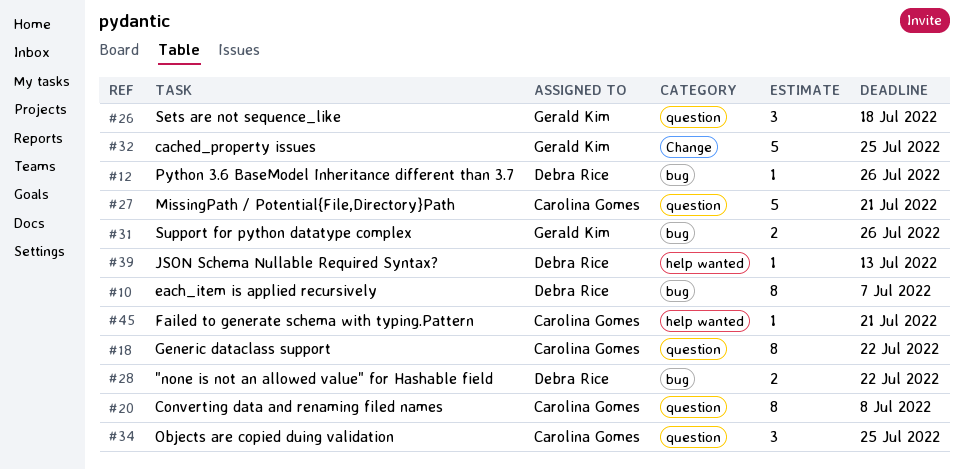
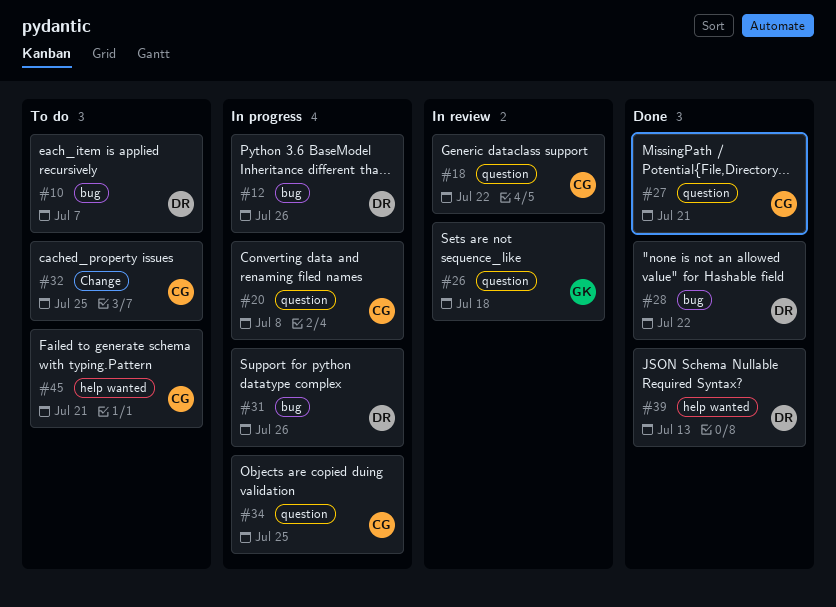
#31, owner: Gerald Kim -> Debra Rice
#32, owner: Gerald Kim -> Carolina Gomes

